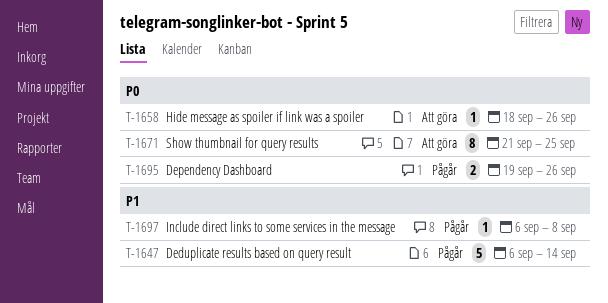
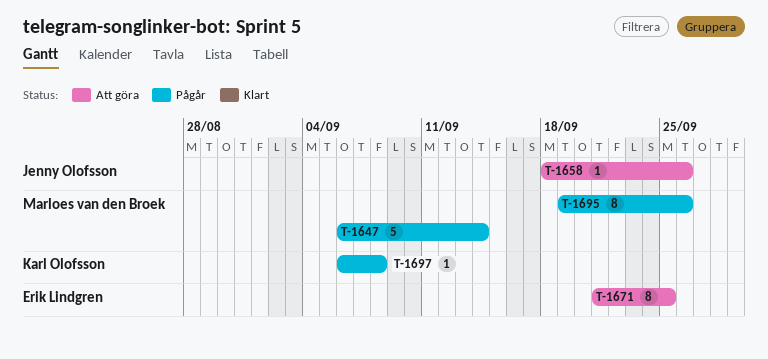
T-1695, estimate: 2 -> 8

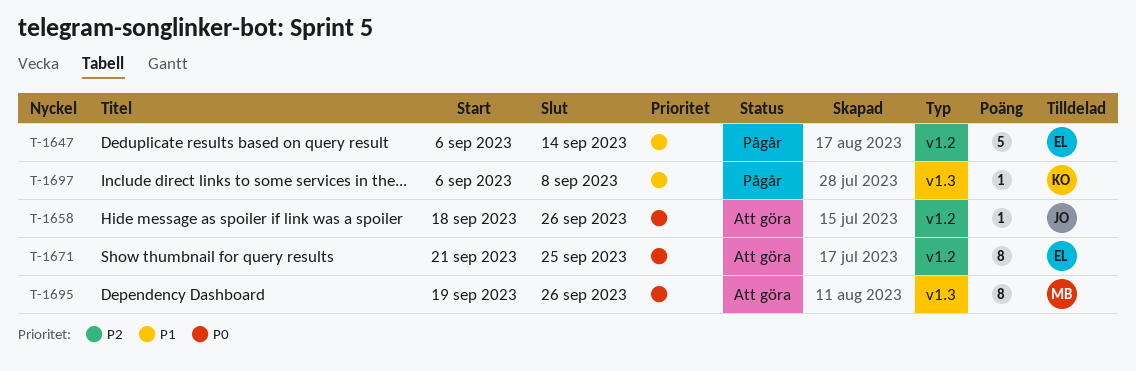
T-1647, owner: Marloes van den Broek -> Erik Lindgren
T-1695, status: Pågår -> Att göra

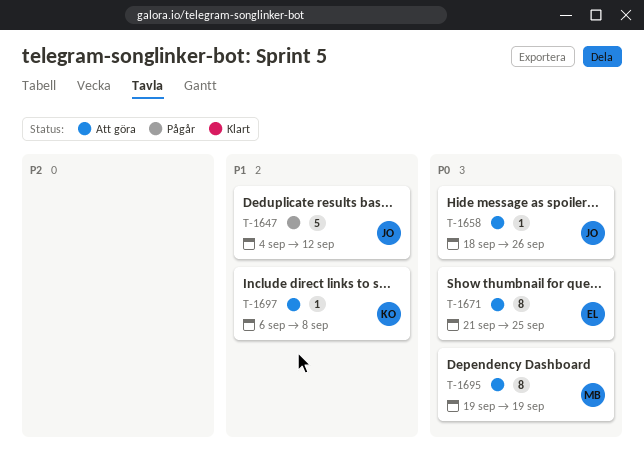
T-1647, owner: EL -> JO
T-1647, start: Sep 6 -> Sep 4
T-1647, due: Sep 14 -> Sep 12
T-1695, due: Sep 26 -> Sep 19
T-1697, status: Pågår -> Att göra

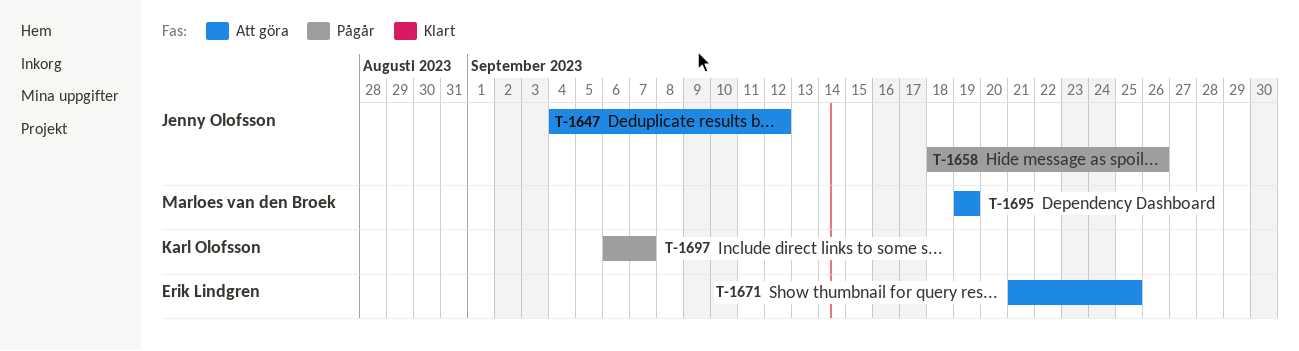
T-1647, status: Pågår -> Att göra
T-1658, status: Att göra -> Pågår
T-1697, status: Att göra -> Pågår
T-1697, due: Sep 8 -> Sep 7

